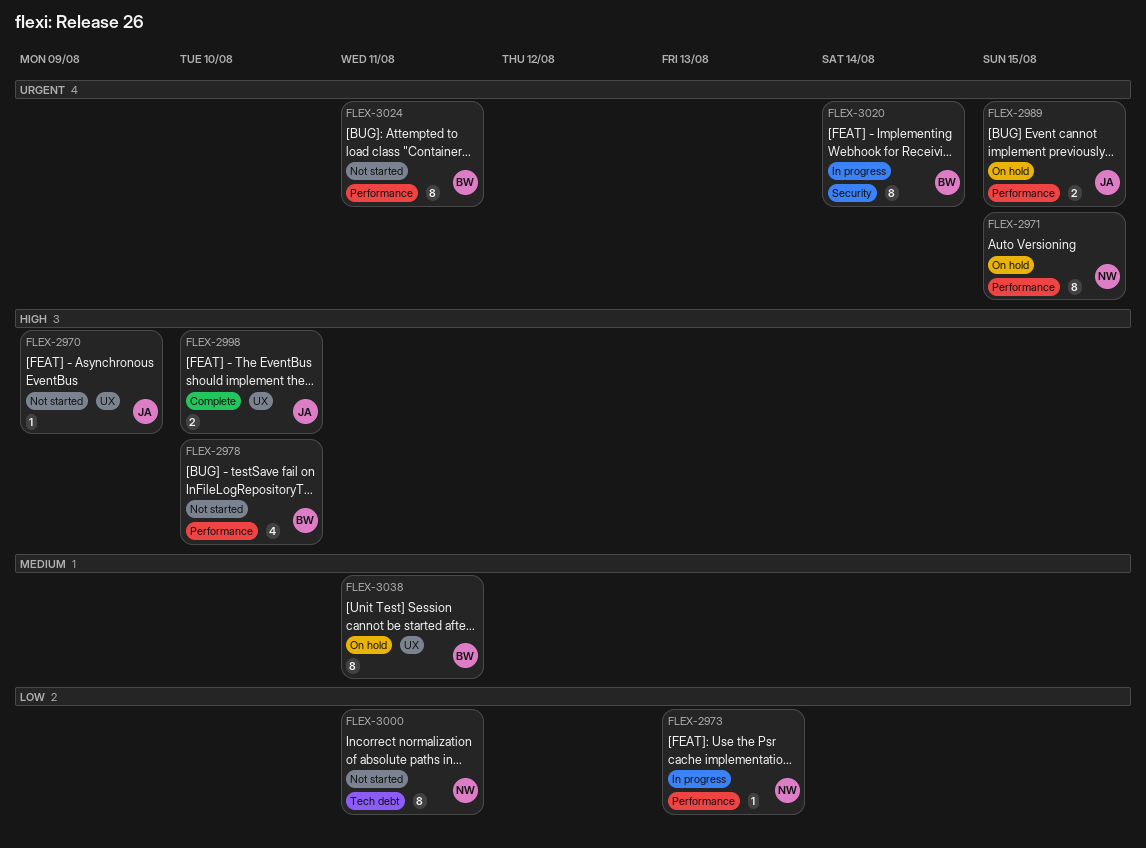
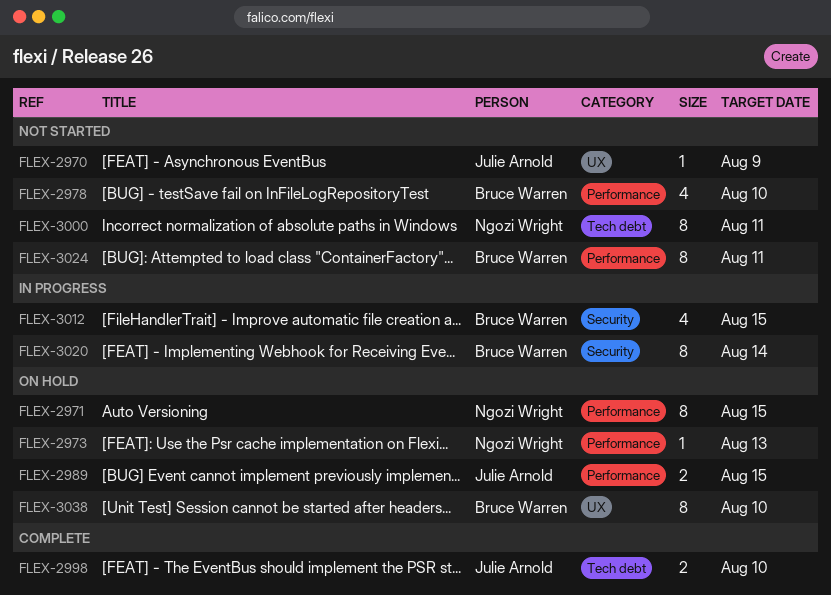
FLEX-2973, status: In progress -> On hold
FLEX-2998, label: UX -> Tech debt
FLEX-3012: none -> present
FLEX-3038, due: Aug 11 -> Aug 10

